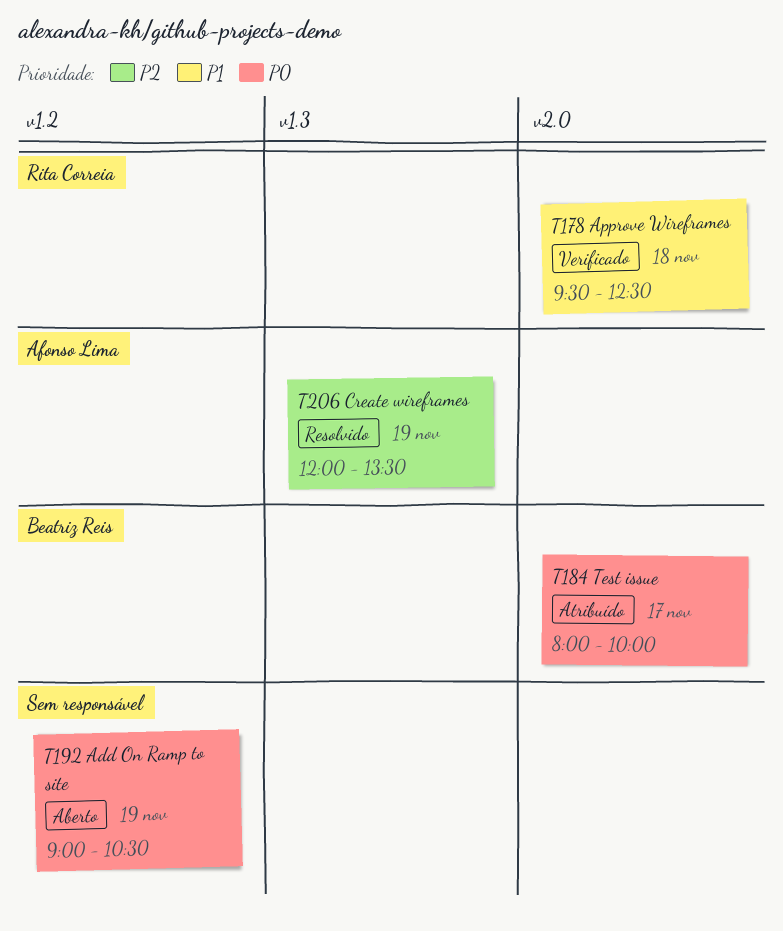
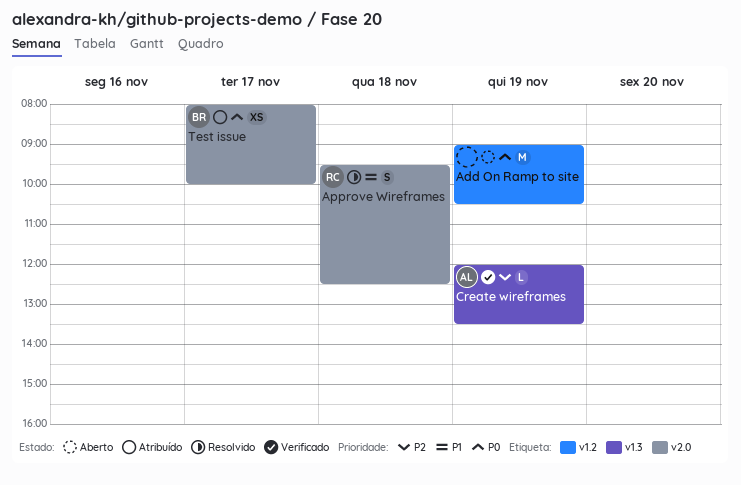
Approve Wireframes, status: Verificado -> Resolvido
Create wireframes, status: Resolvido -> Verificado

